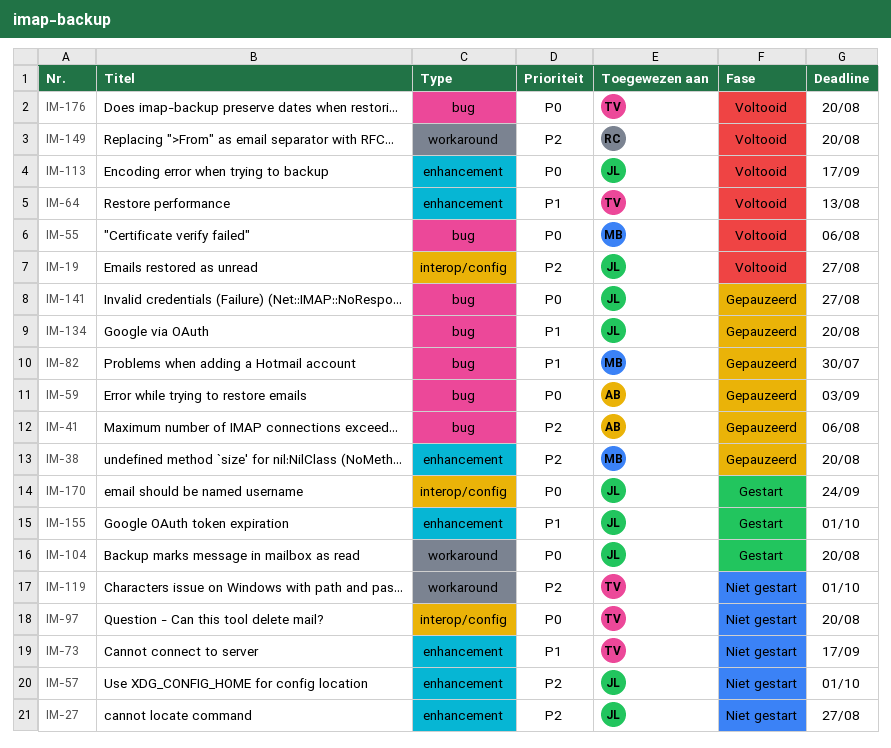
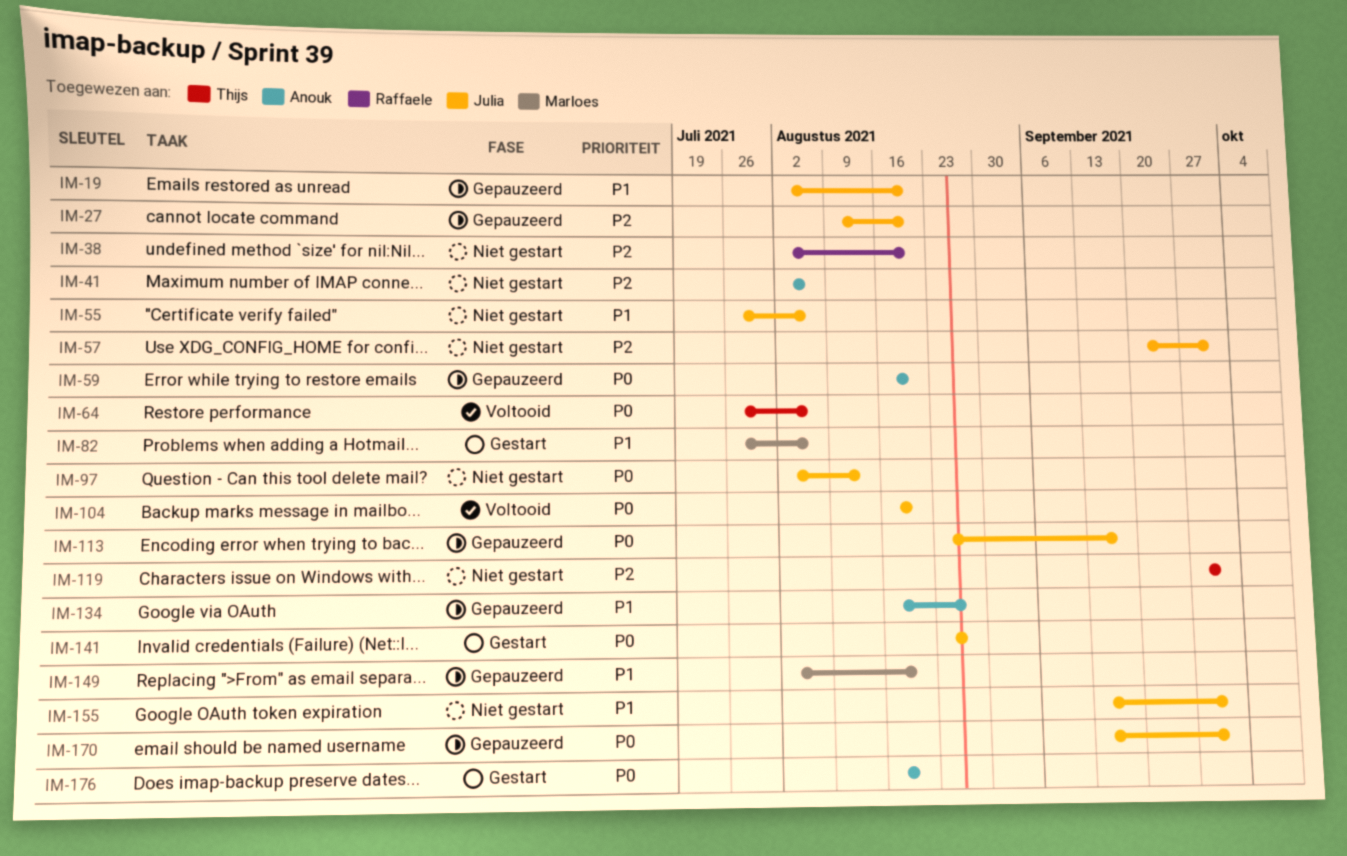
IM-19, status: Voltooid -> Gepauzeerd
IM-19, priority: P2 -> P1
IM-19, due: Aug 27 -> Aug 20
IM-27, status: Niet gestart -> Gepauzeerd
IM-27, due: Aug 27 -> Aug 20
IM-38, status: Gepauzeerd -> Niet gestart
IM-38, owner: Marloes -> Raffaele
IM-41, status: Gepauzeerd -> Niet gestart
IM-55, status: Voltooid -> Niet gestart
IM-55, owner: Marloes -> Julia
IM-55, priority: P0 -> P1
IM-59, due: Sep 3 -> Aug 20
IM-64, priority: P1 -> P0
IM-64, due: Aug 13 -> Aug 6
IM-73: present -> none
IM-82, status: Gepauzeerd -> Gestart
IM-82, due: Jul 30 -> Aug 6
IM-97, owner: Thijs -> Julia
IM-97, due: Aug 20 -> Aug 13
IM-104, status: Gestart -> Voltooid
IM-113, status: Voltooid -> Gepauzeerd
IM-134, owner: Julia -> Anouk
IM-134, due: Aug 20 -> Aug 27
IM-141, status: Gepauzeerd -> Gestart
IM-149, status: Voltooid -> Gepauzeerd
IM-149, owner: Raffaele -> Marloes
IM-149, priority: P2 -> P1
IM-155, status: Gestart -> Niet gestart
IM-170, status: Gestart -> Gepauzeerd
IM-170, due: Sep 24 -> Oct 1
IM-176, status: Voltooid -> Gestart
IM-176, owner: Thijs -> Anouk

